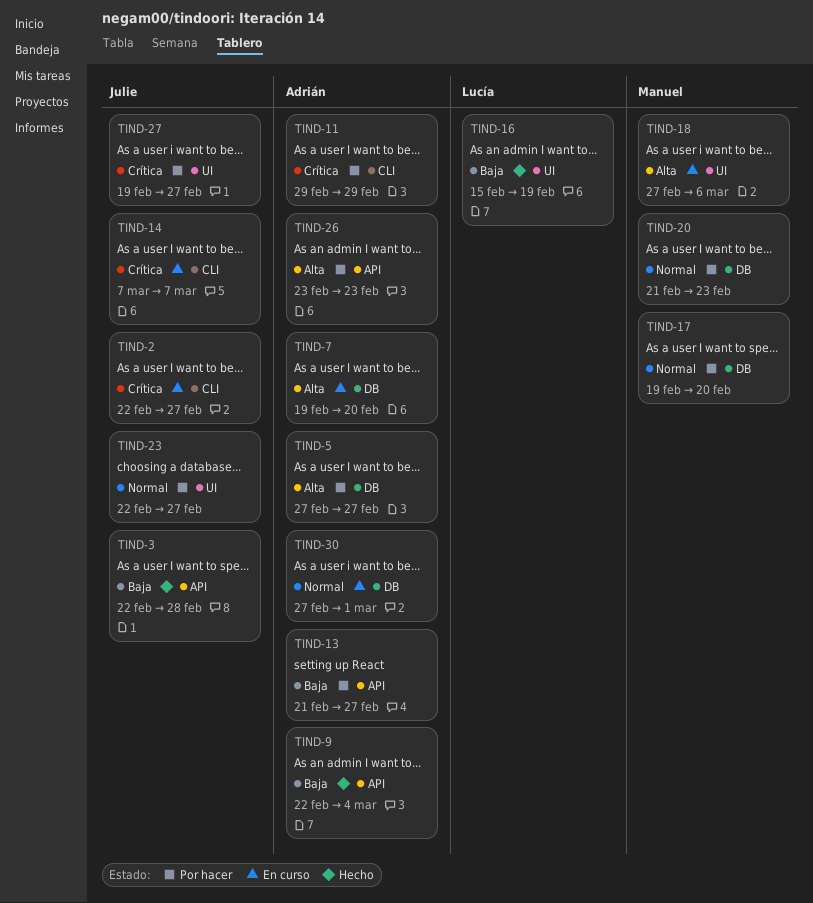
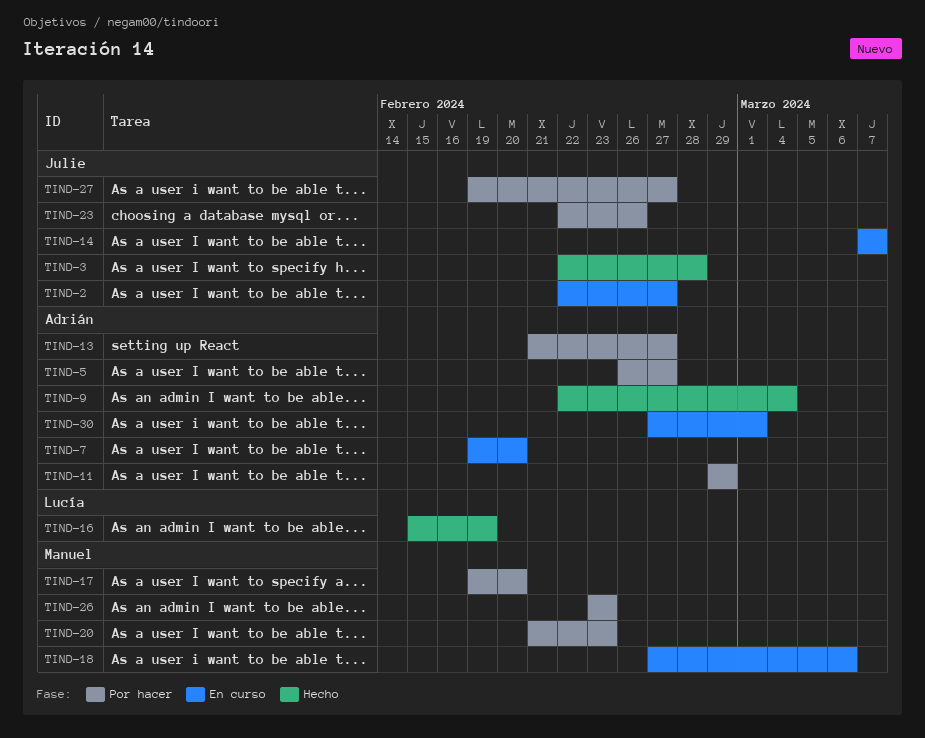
TIND-5, start: Feb 27 -> Feb 26
TIND-23, due: Feb 27 -> Feb 26
TIND-26, owner: Adrián -> Manuel

